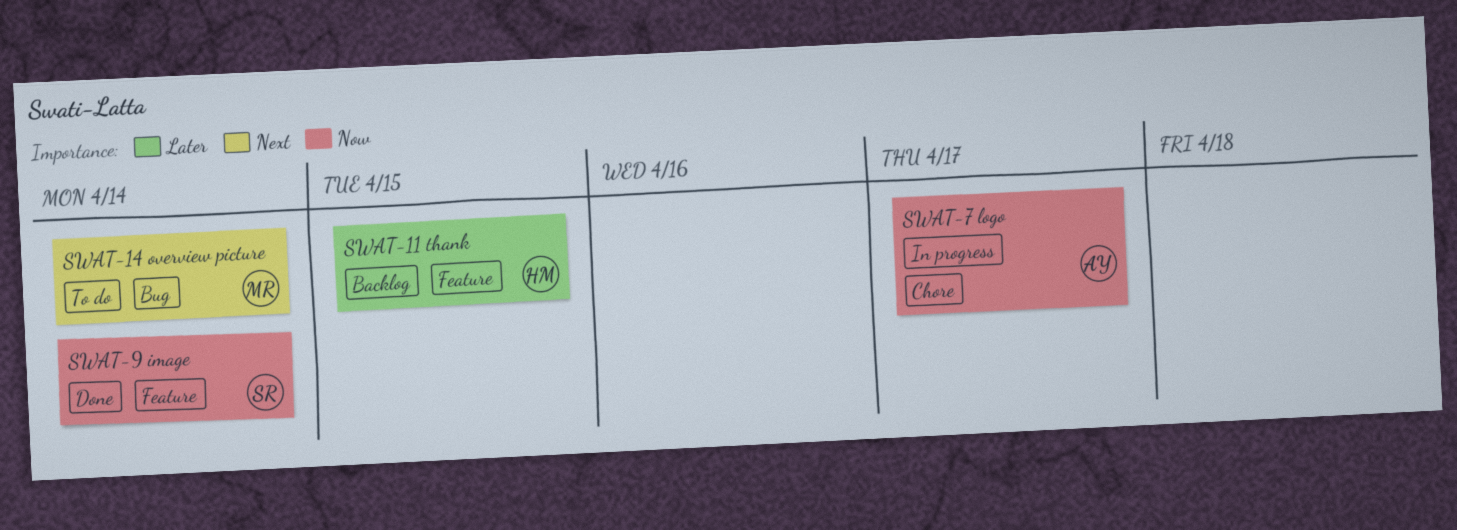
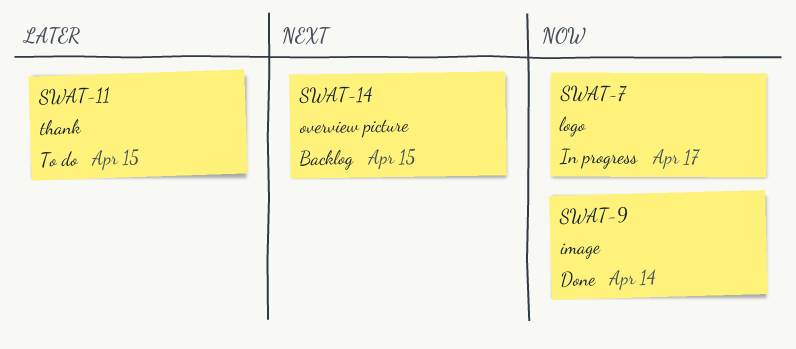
SWAT-11, status: Backlog -> To do
SWAT-14, status: To do -> Backlog
SWAT-14, due: Apr 14 -> Apr 15

